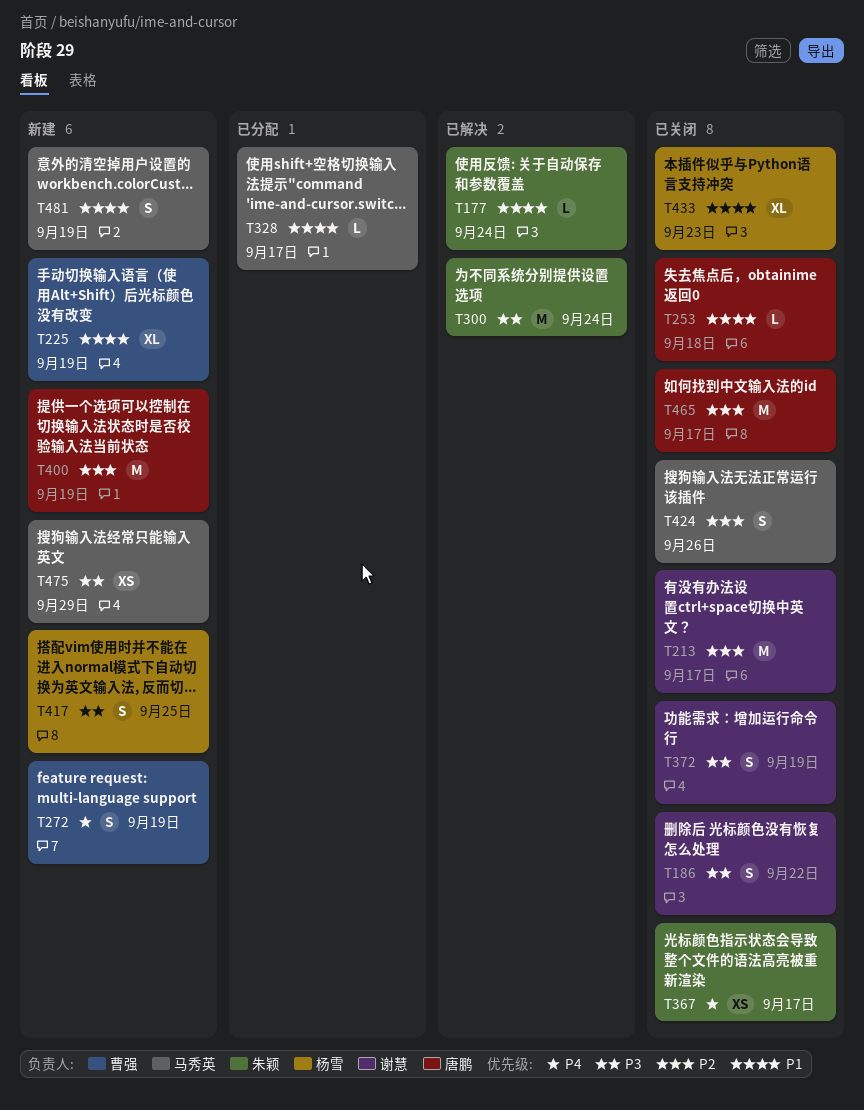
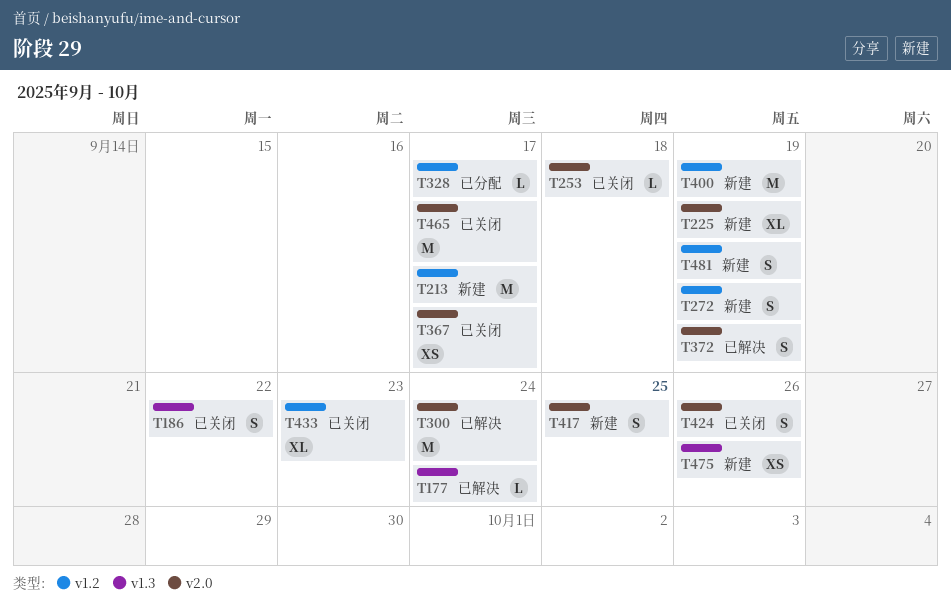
T213, status: 已关闭 -> 新建
T372, status: 已关闭 -> 已解决
T475, due: Sep 29 -> Sep 26

